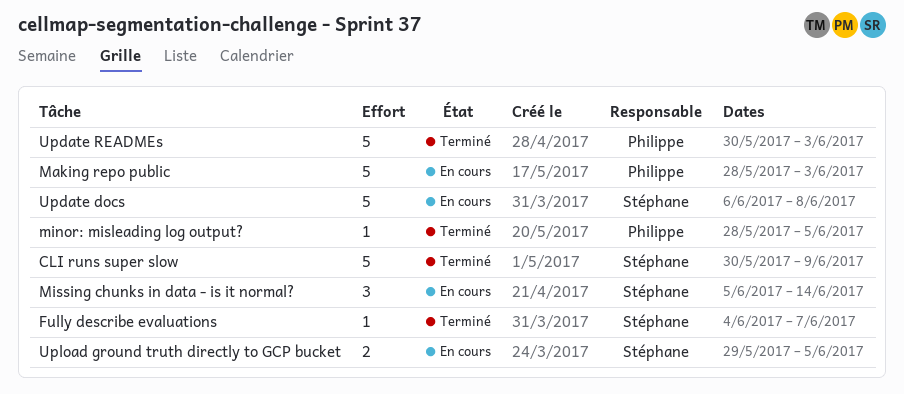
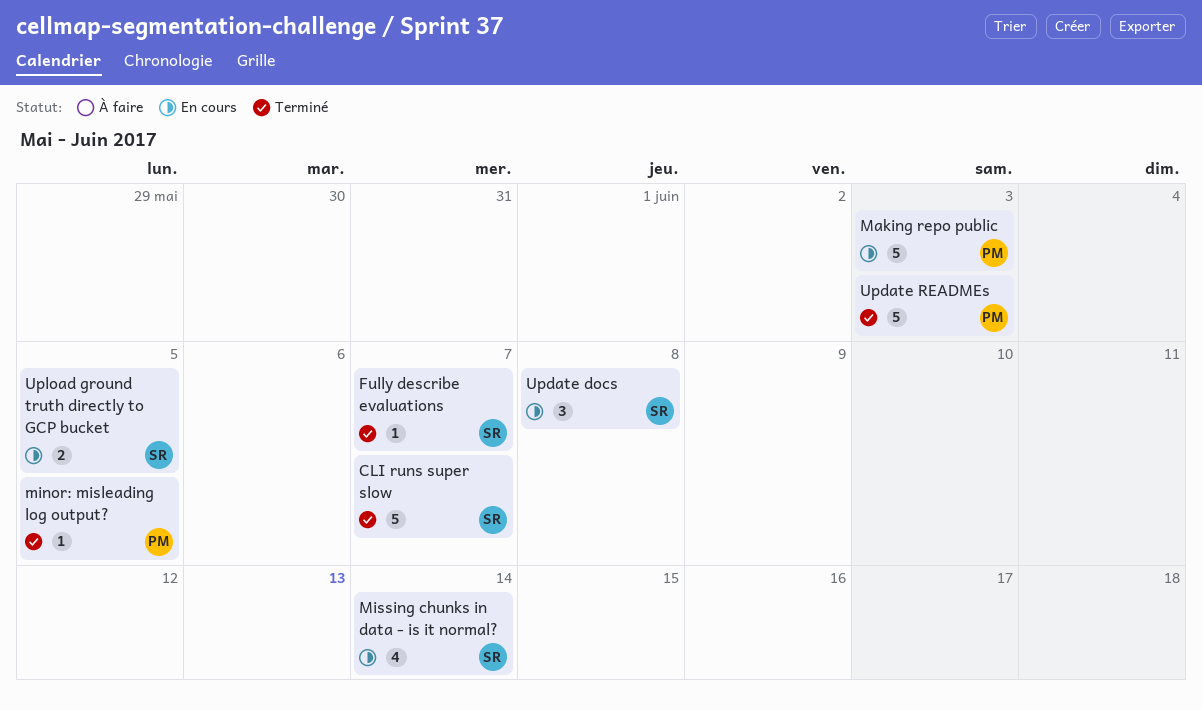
CLI runs super slow, due: Jun 9 -> Jun 7
Missing chunks in data - is it normal?, estimate: 3 -> 4
Update docs, estimate: 5 -> 3

